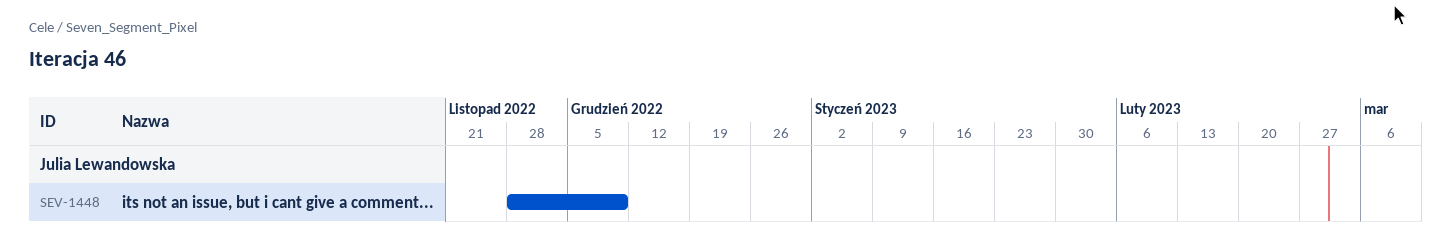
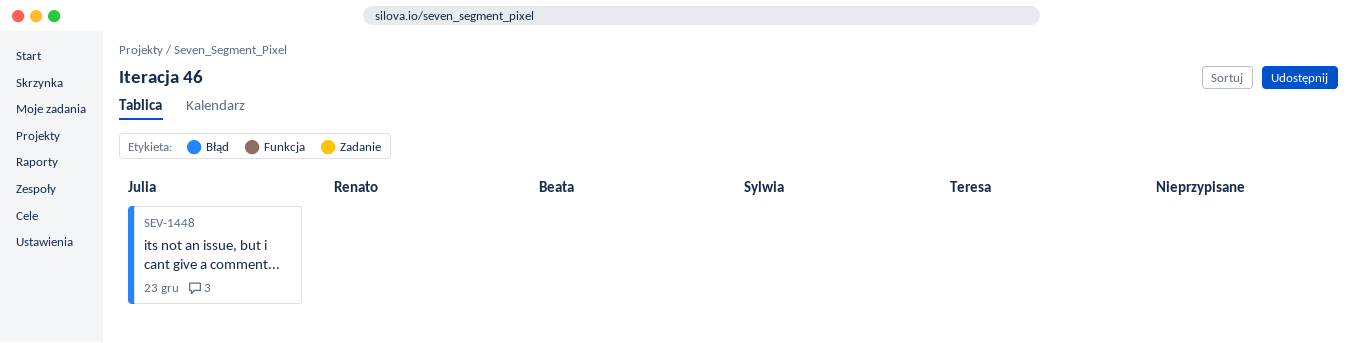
SEV-1448, due: Dec 9 -> Dec 23

